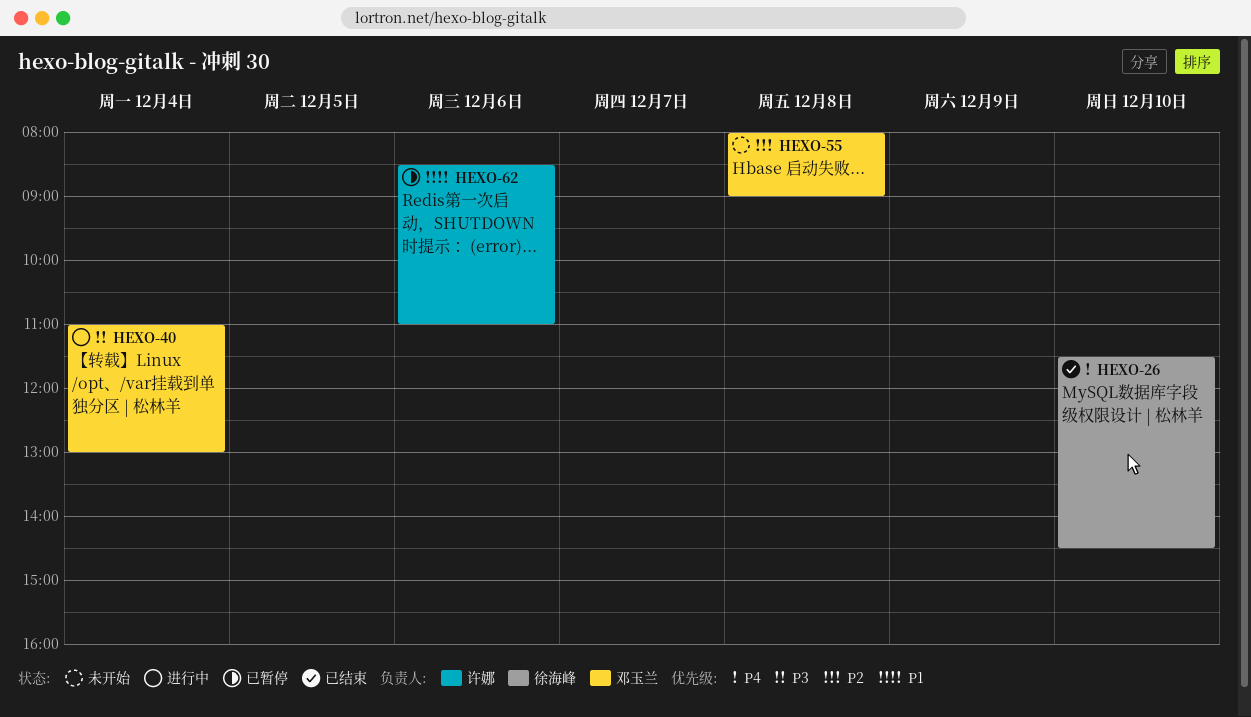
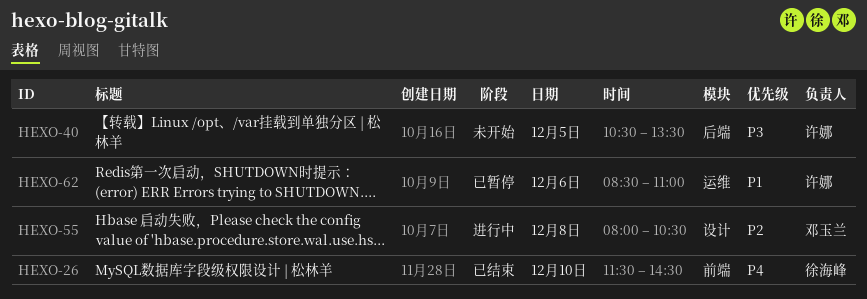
HEXO-40, status: 进行中 -> 未开始
HEXO-40, owner: 邓玉兰 -> 许娜
HEXO-40, day: Dec 4 -> Dec 5
HEXO-40, begins: 11:00 -> 10:30
HEXO-40, ends: 13:00 -> 13:30
HEXO-55, status: 未开始 -> 进行中
HEXO-55, ends: 09:00 -> 10:30

